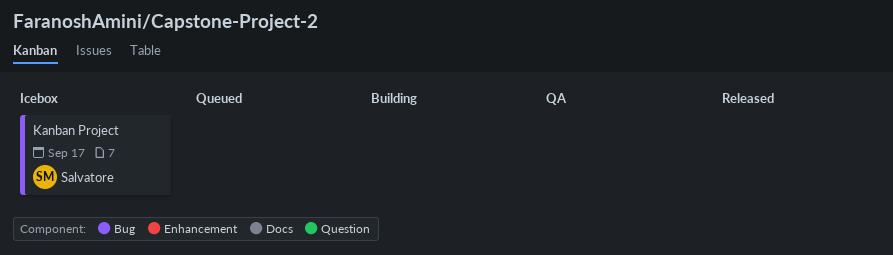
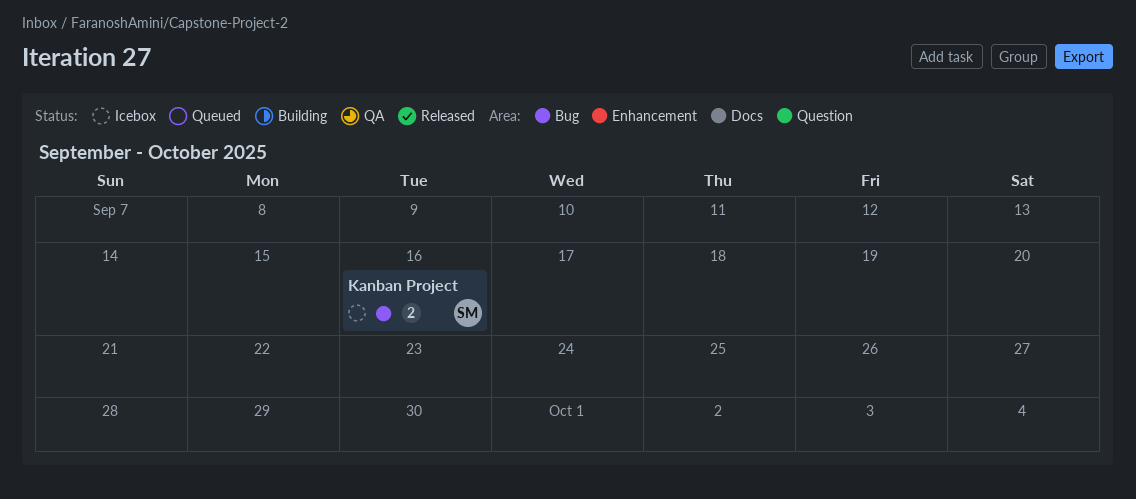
Kanban Project, due: Sep 17 -> Sep 16

